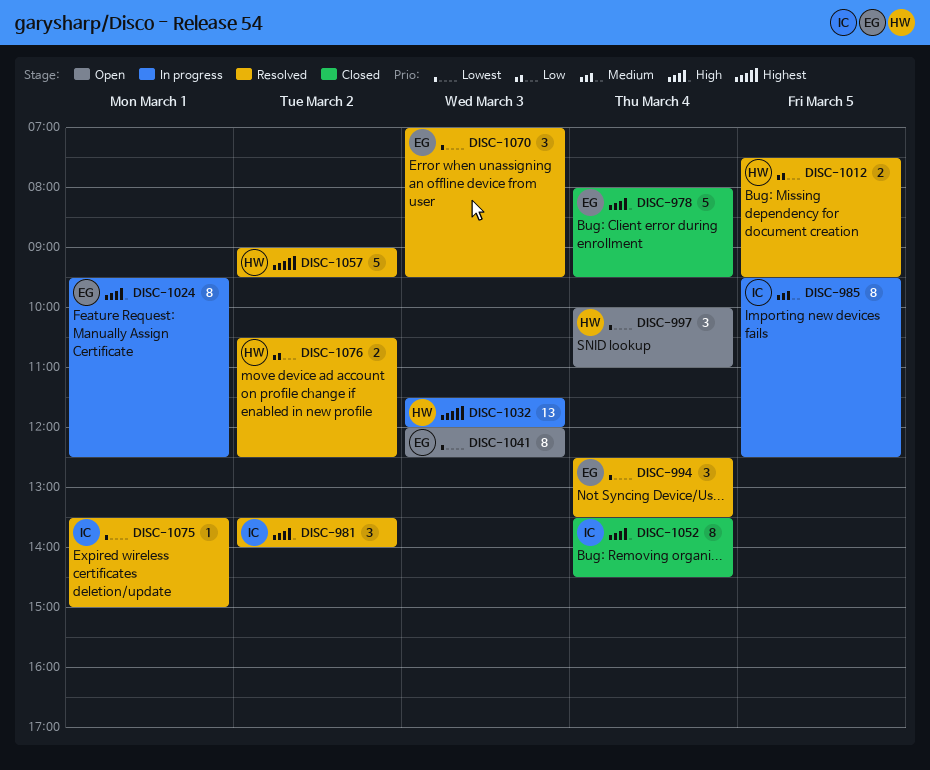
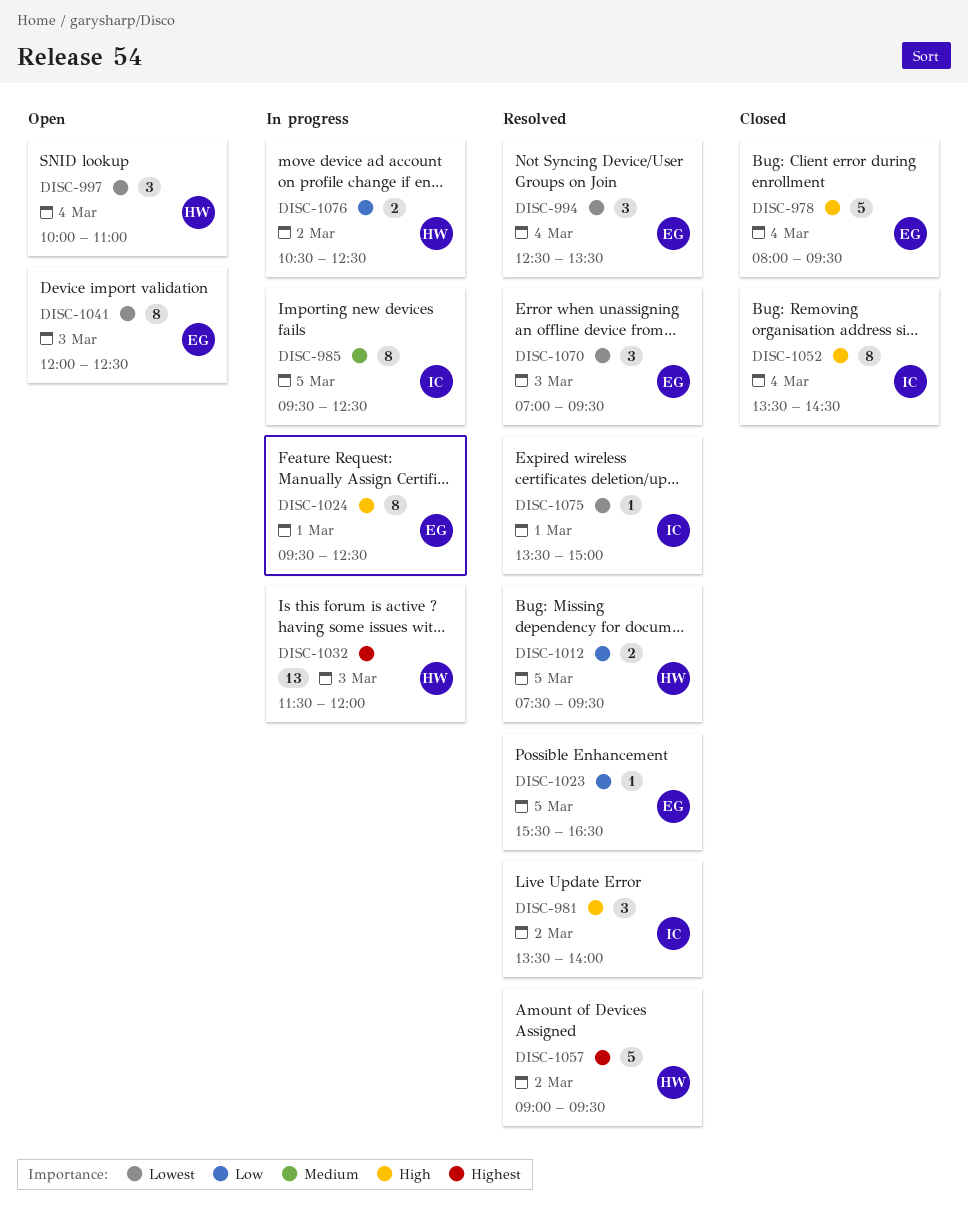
DISC-1023: none -> present
DISC-1076, status: Resolved -> In progress

